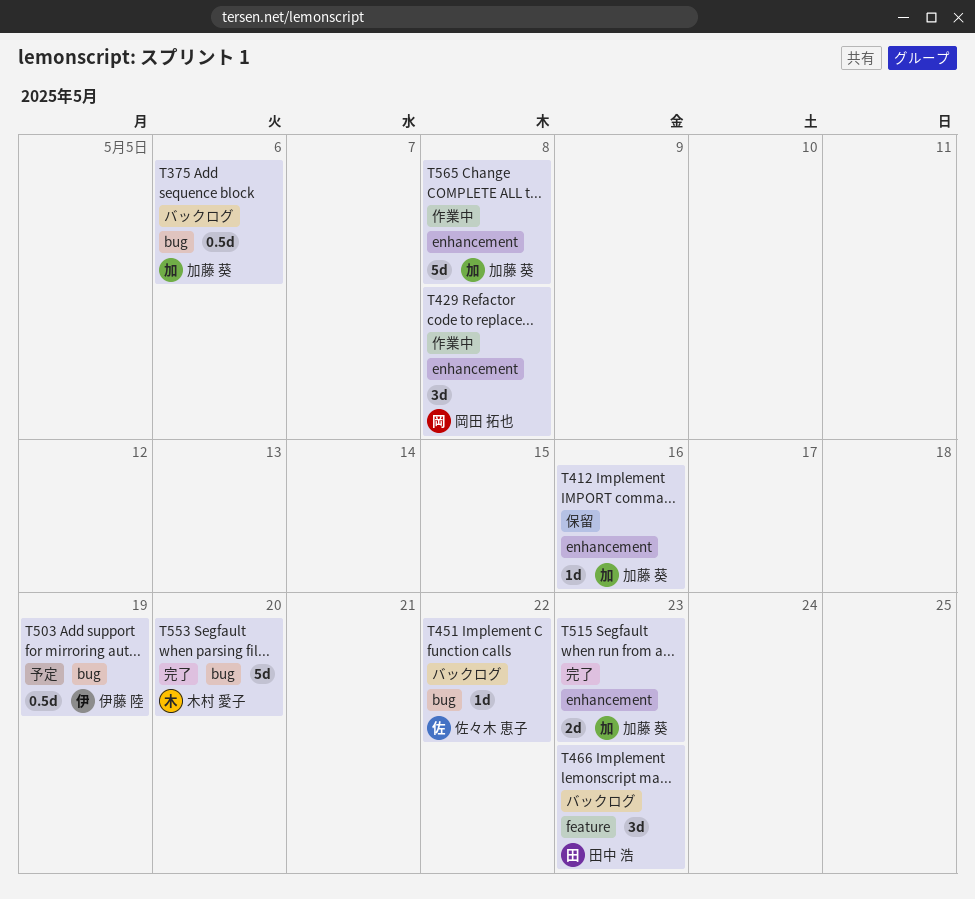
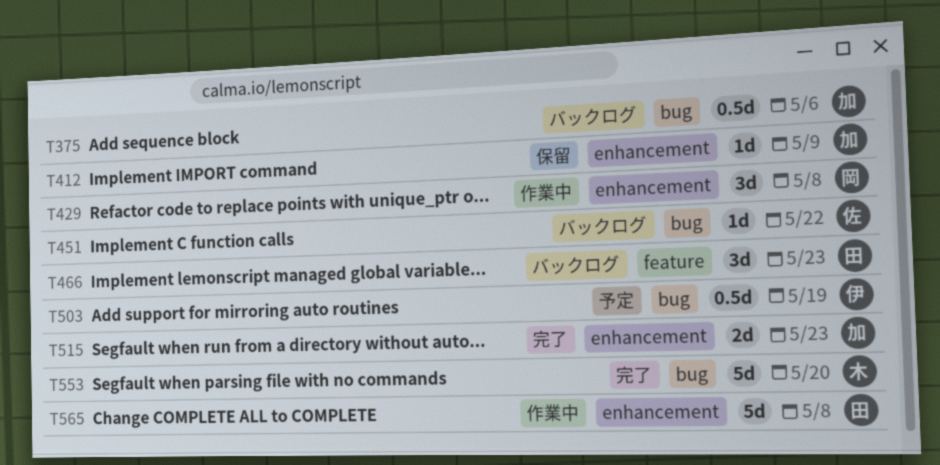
T412, due: May 16 -> May 9
T565, owner: 加藤 葵 -> 田中 浩

